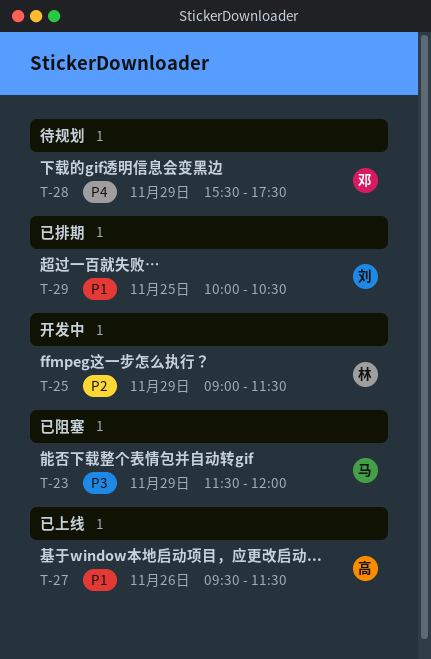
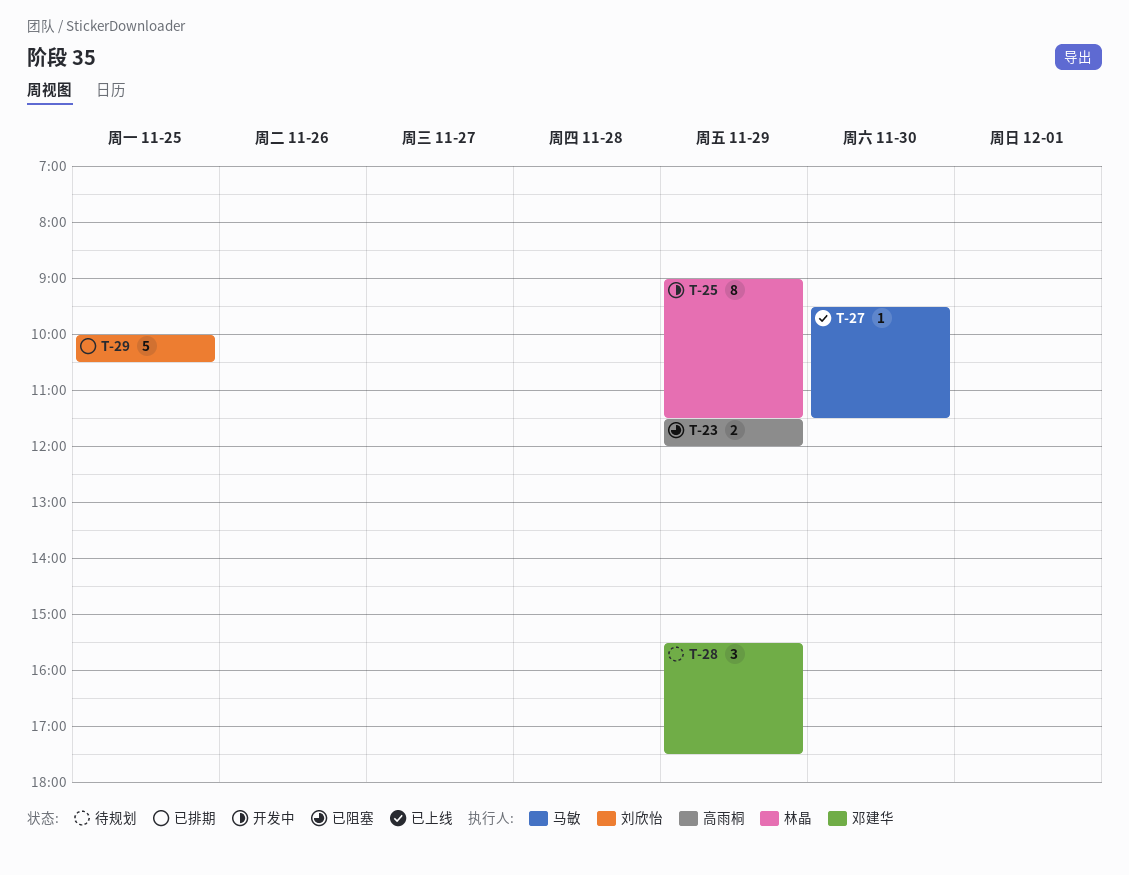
T-23, owner: 马敏 -> 高雨桐
T-27, owner: 高雨桐 -> 马敏
T-27, day: Nov 26 -> Nov 30

